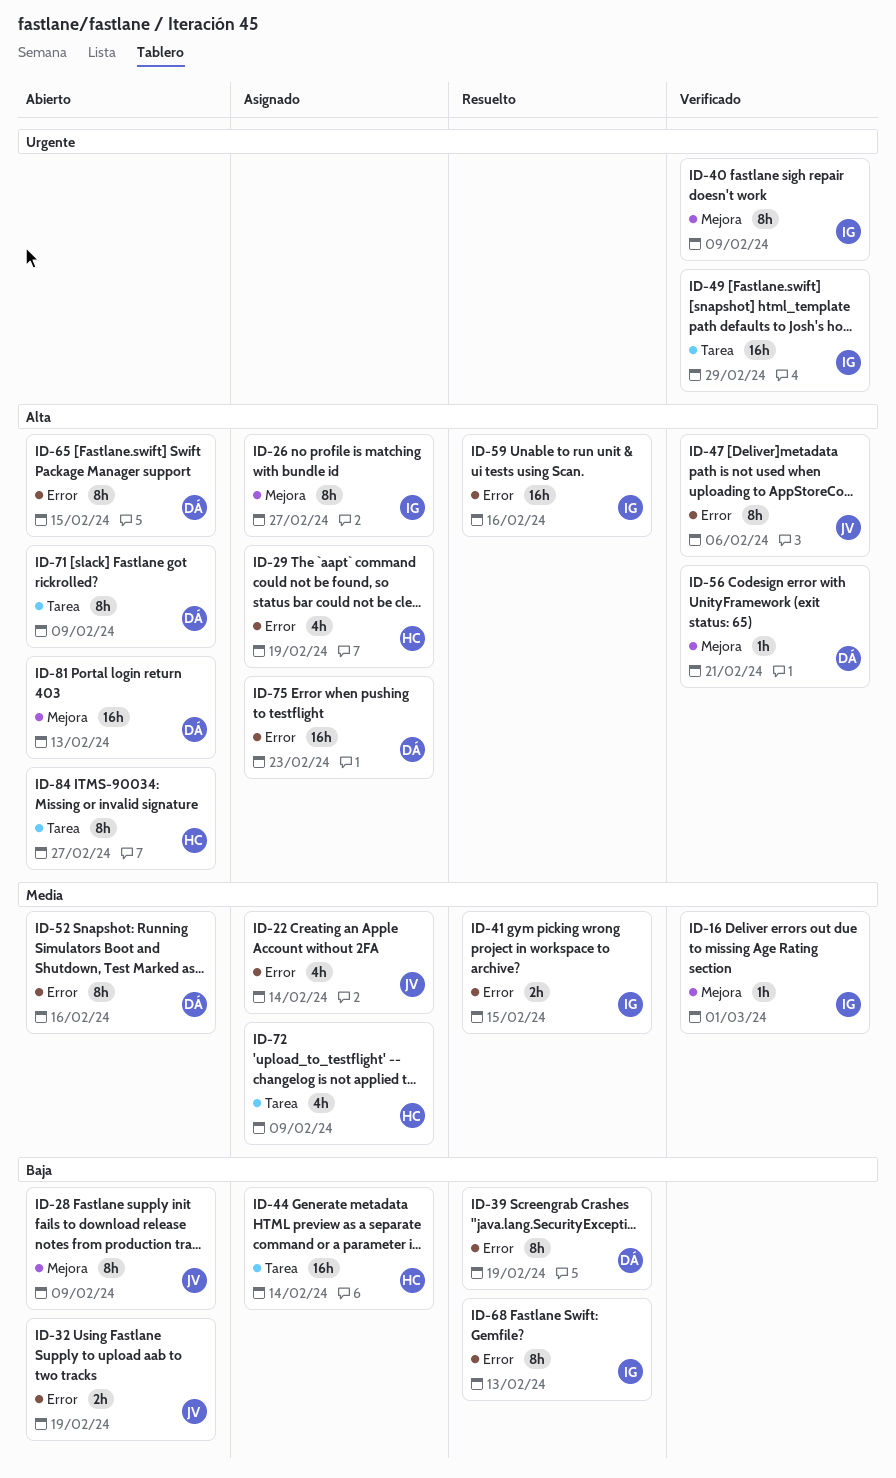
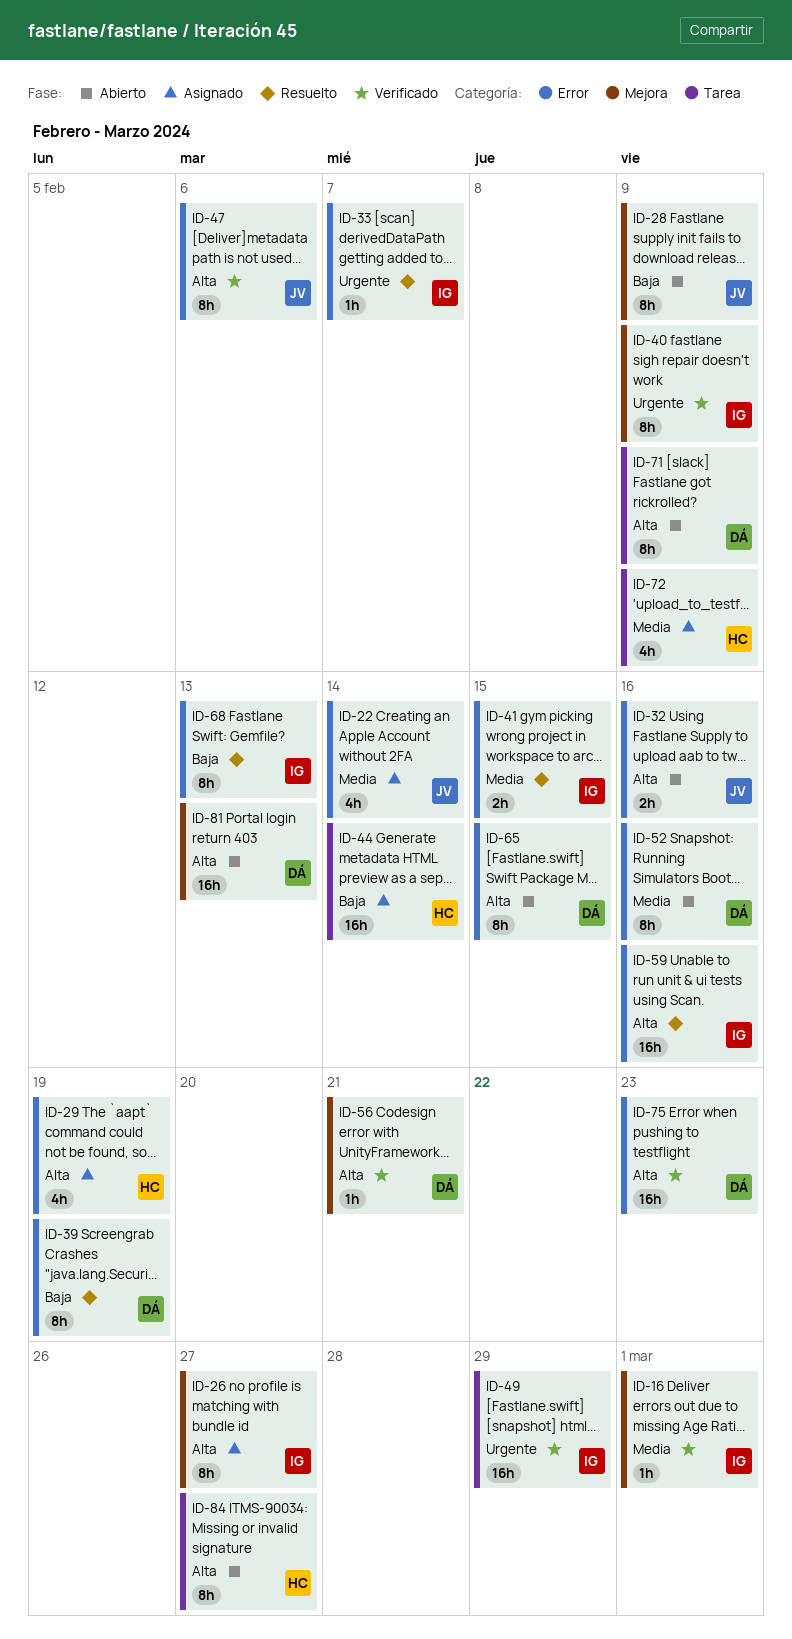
ID-32, priority: Baja -> Alta
ID-32, due: Feb 19 -> Feb 16
ID-33: none -> present
ID-75, status: Asignado -> Verificado

